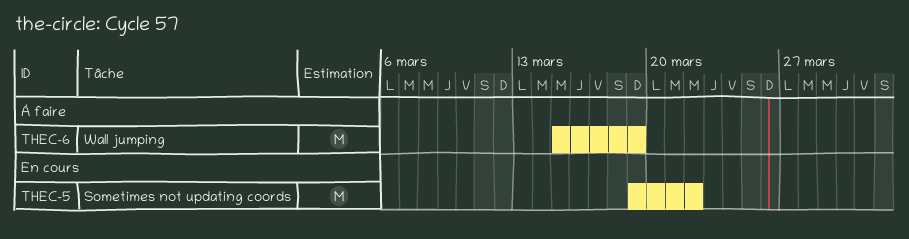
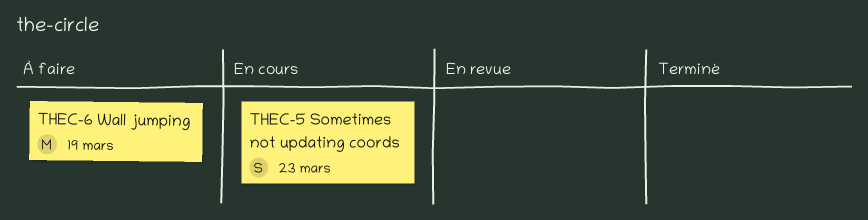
THEC-5, estimate: M -> S
THEC-5, due: Mar 22 -> Mar 23

